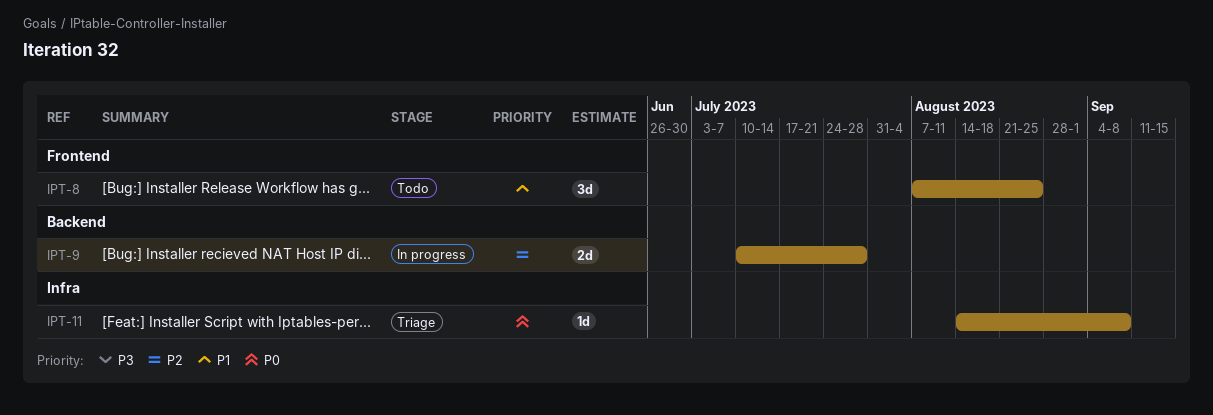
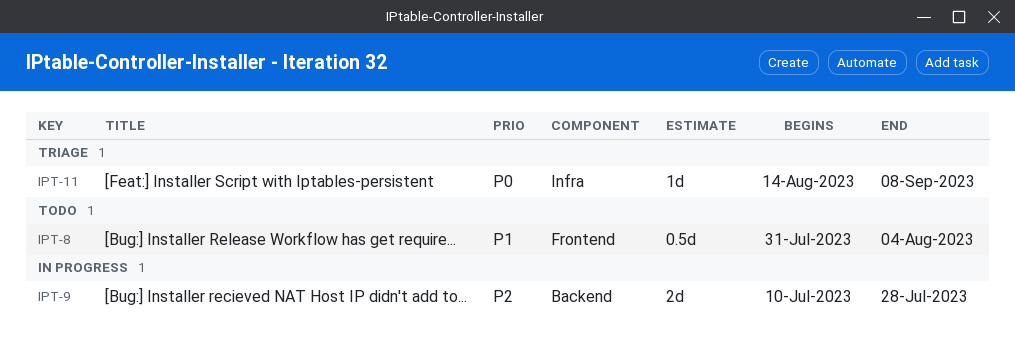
IPT-8, estimate: 3d -> 0.5d
IPT-8, start: Aug 7 -> Jul 31
IPT-8, due: Aug 25 -> Aug 4

